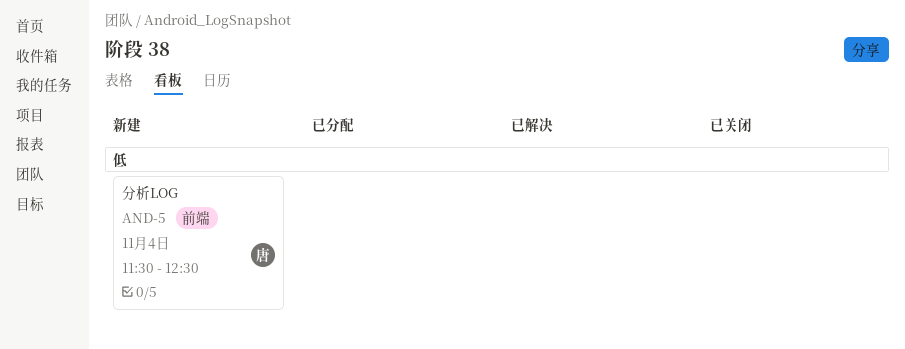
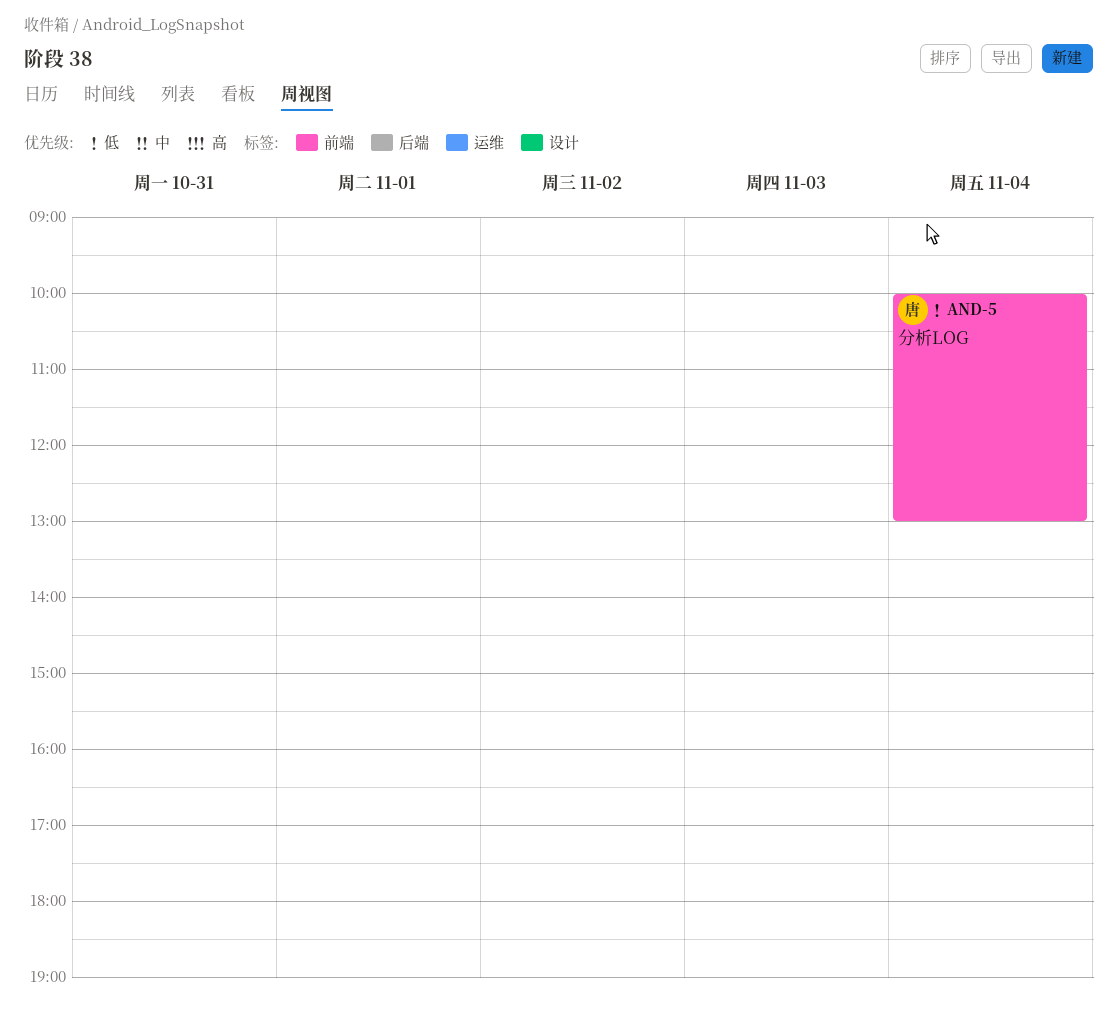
AND-5, begins: 11:30 -> 10:00
AND-5, ends: 12:30 -> 13:00

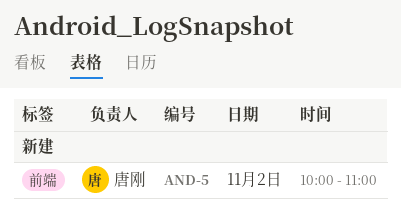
AND-5, day: Nov 4 -> Nov 2
AND-5, ends: 13:00 -> 11:00

